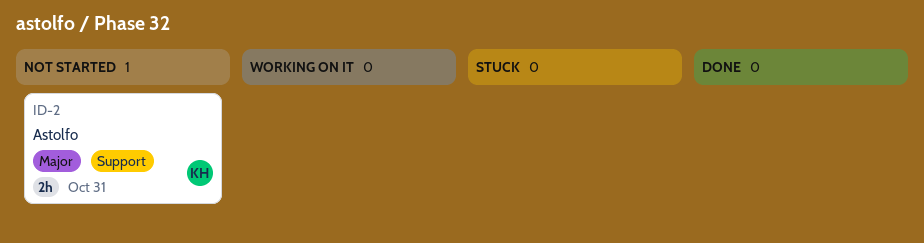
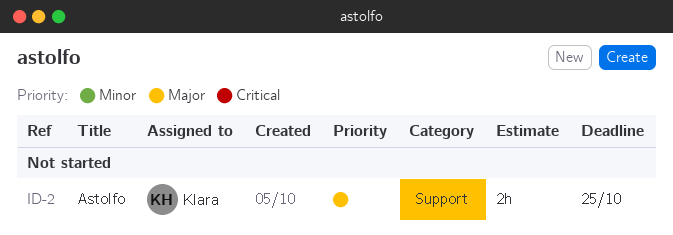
ID-2, due: Oct 31 -> Oct 25

